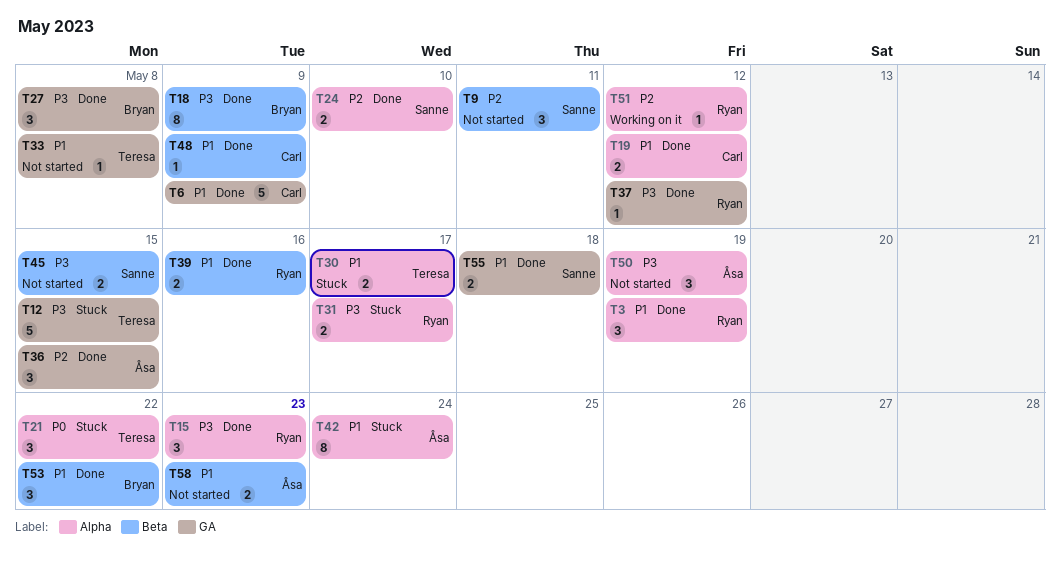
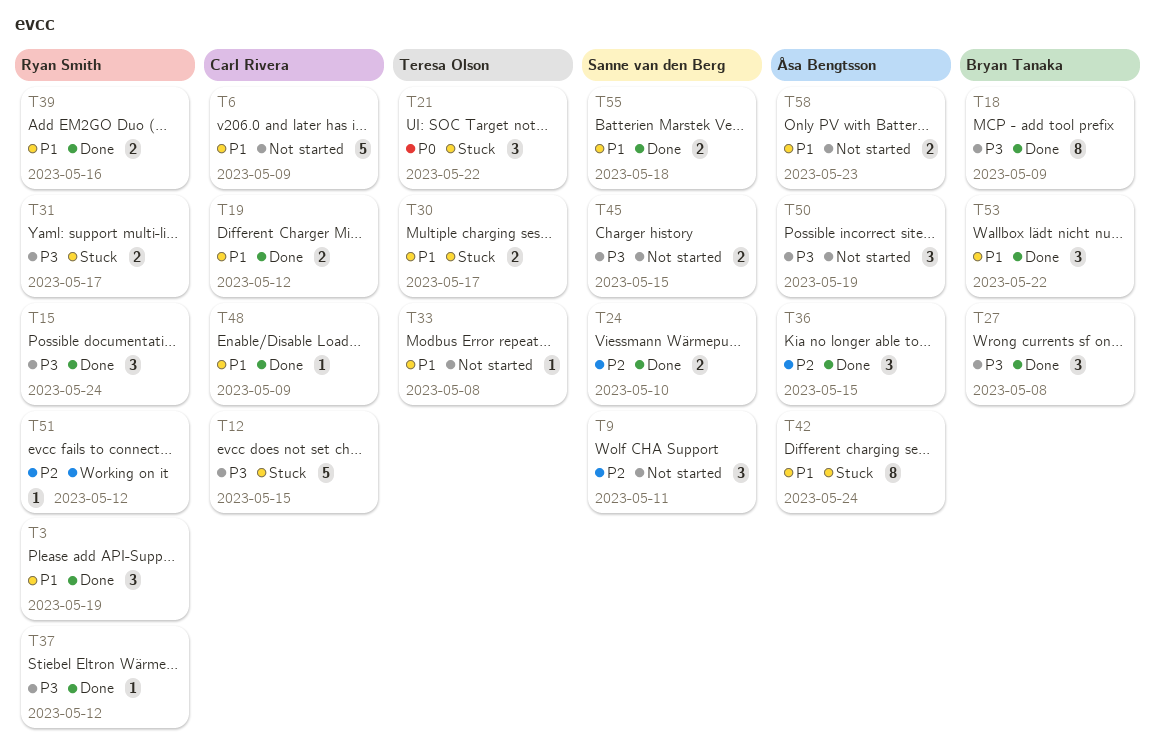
T6, status: Done -> Not started
T12, owner: Teresa Olson -> Carl Rivera
T15, due: May 23 -> May 24

